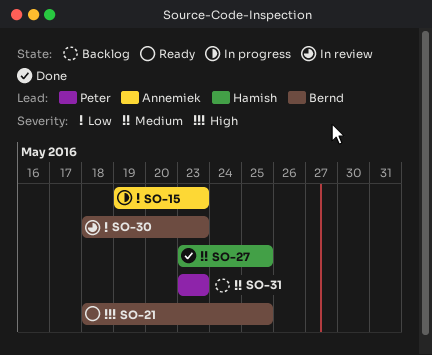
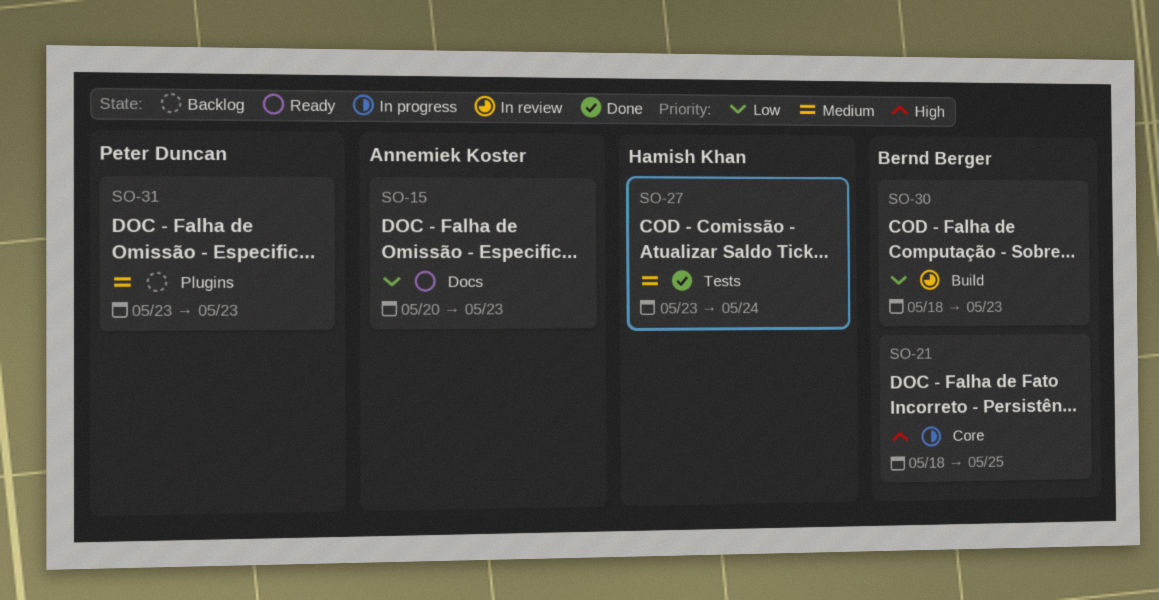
SO-15, status: In progress -> Ready
SO-15, start: May 19 -> May 20
SO-21, status: Ready -> In progress
SO-27, due: May 25 -> May 24

